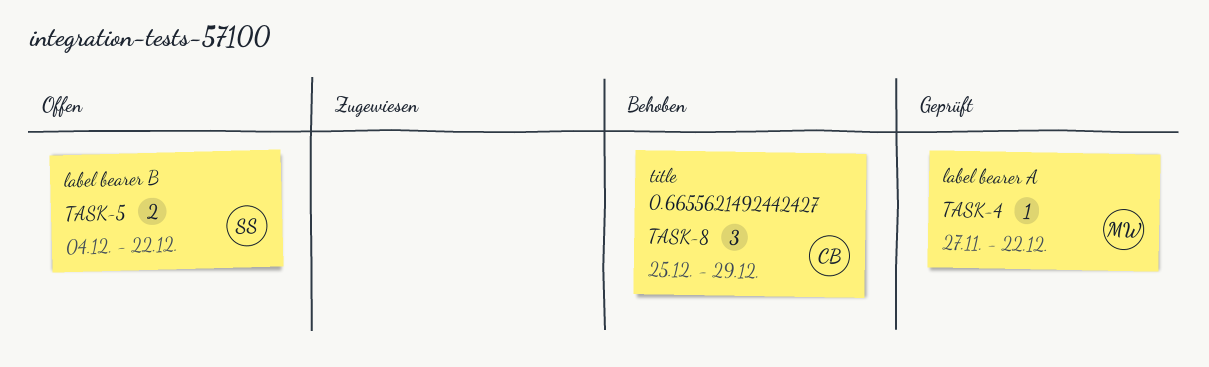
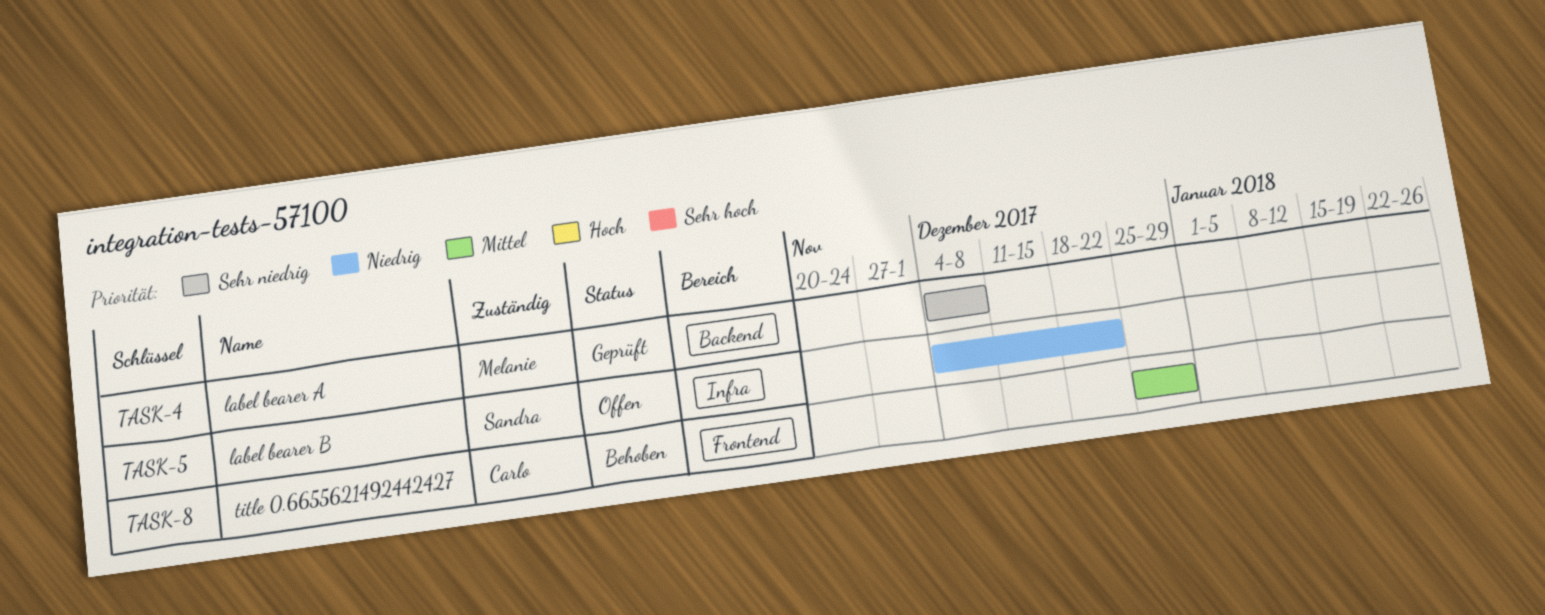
TASK-4, start: Nov 27 -> Dec 4
TASK-4, due: Dec 22 -> Dec 8

